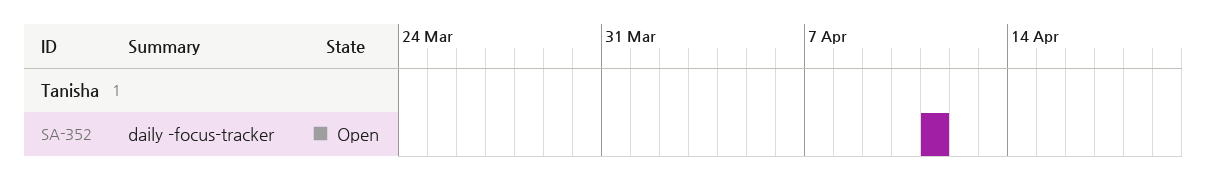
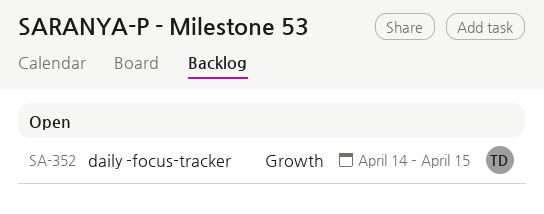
SA-352, start: Apr 11 -> Apr 14
SA-352, due: Apr 11 -> Apr 15

